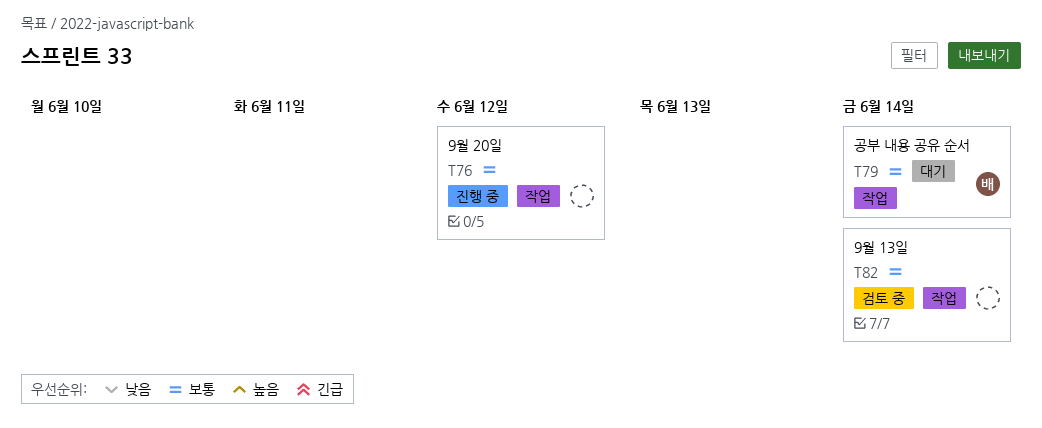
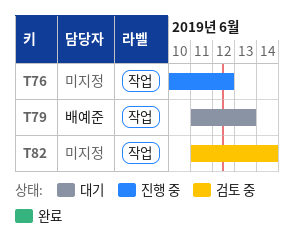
T79, due: Jun 14 -> Jun 13

